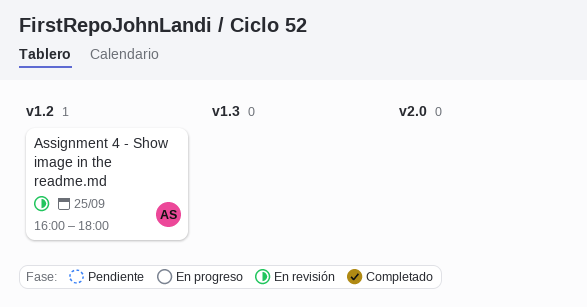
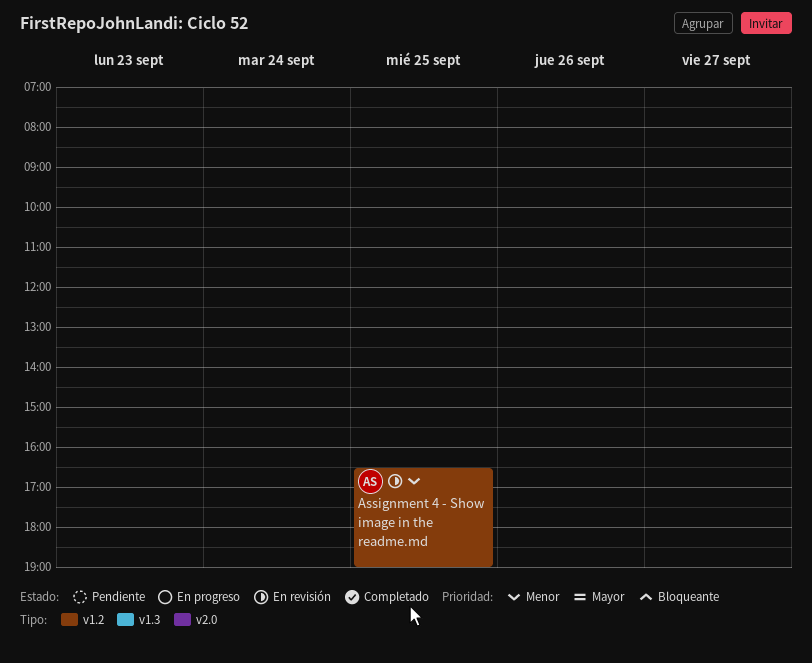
Assignment 4 - Show image in the readme.md, begins: 16:00 -> 16:30
Assignment 4 - Show image in the readme.md, ends: 18:00 -> 19:00

